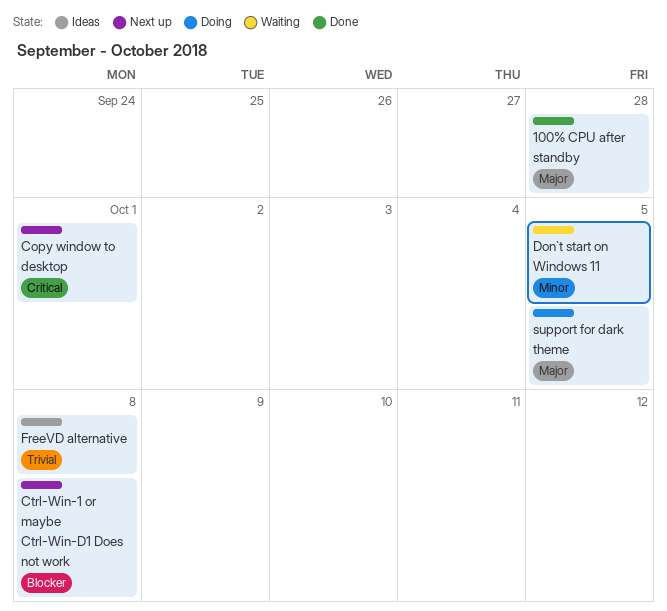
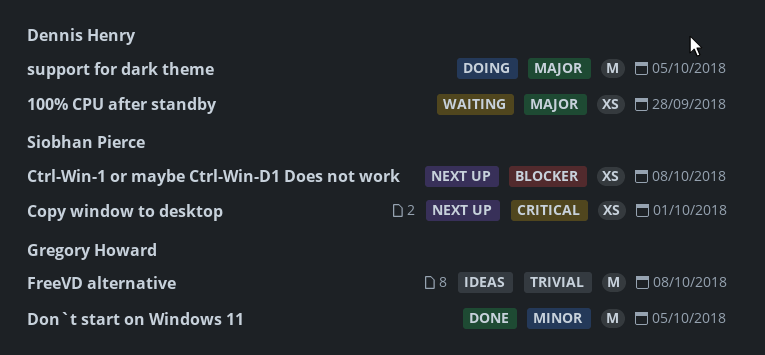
100% CPU after standby, status: Done -> Waiting
Don`t start on Windows 11, status: Waiting -> Done

